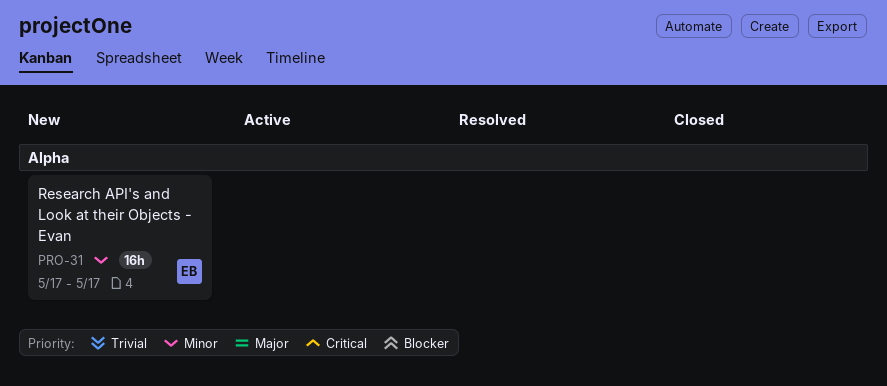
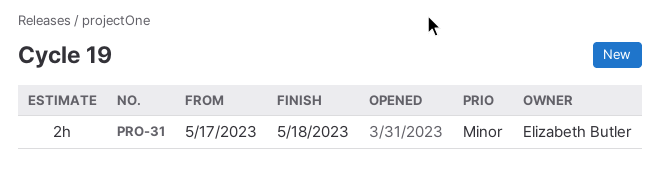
PRO-31, estimate: 16h -> 2h
PRO-31, due: May 17 -> May 18

